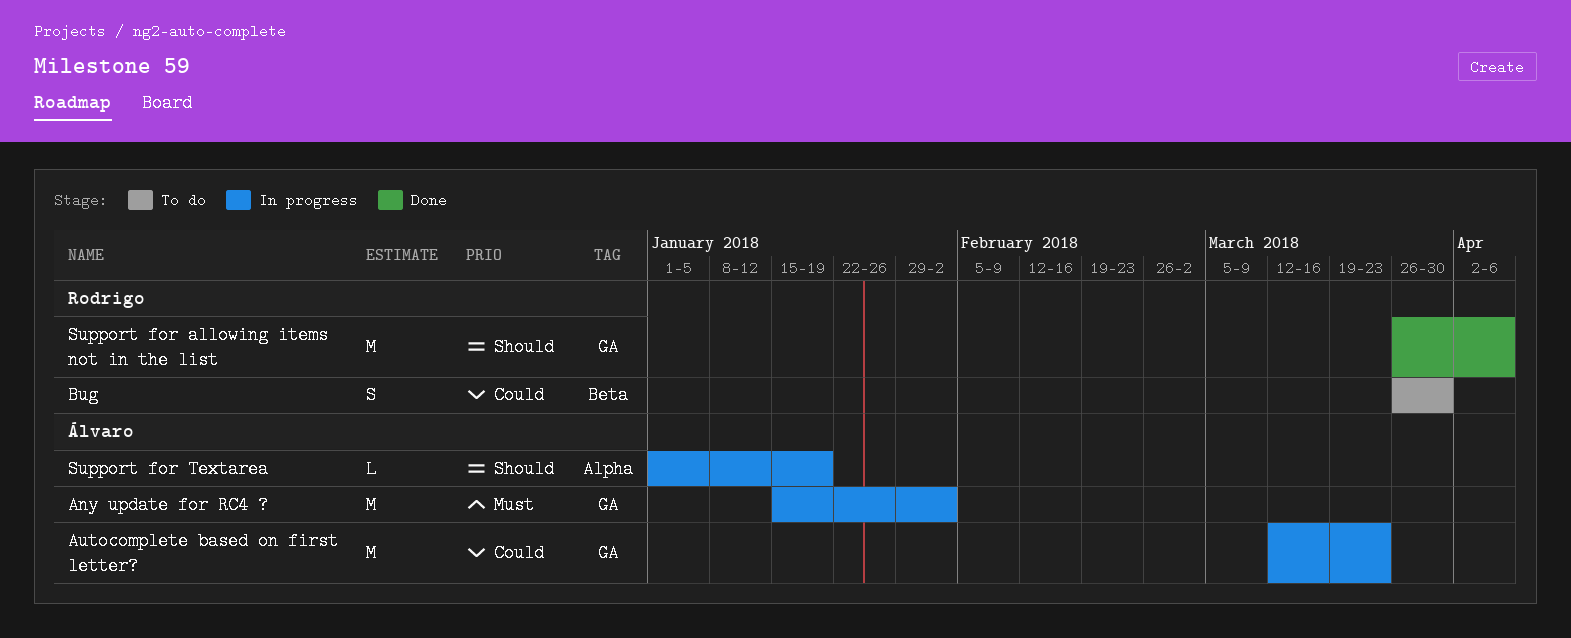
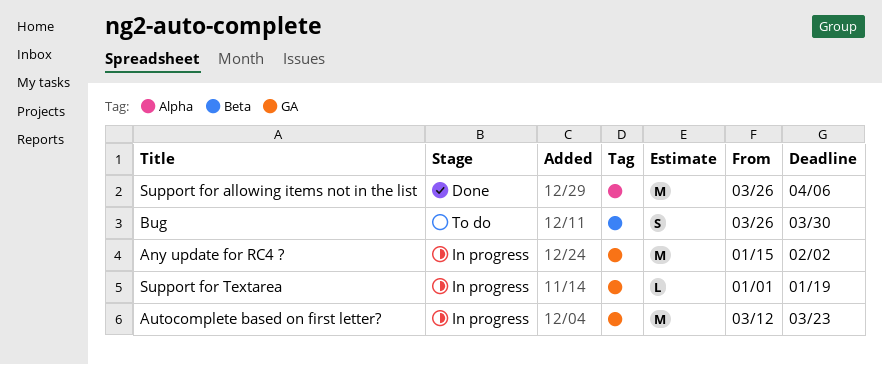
Support for allowing items not in the list, label: GA -> Alpha
Support for Textarea, label: Alpha -> GA

